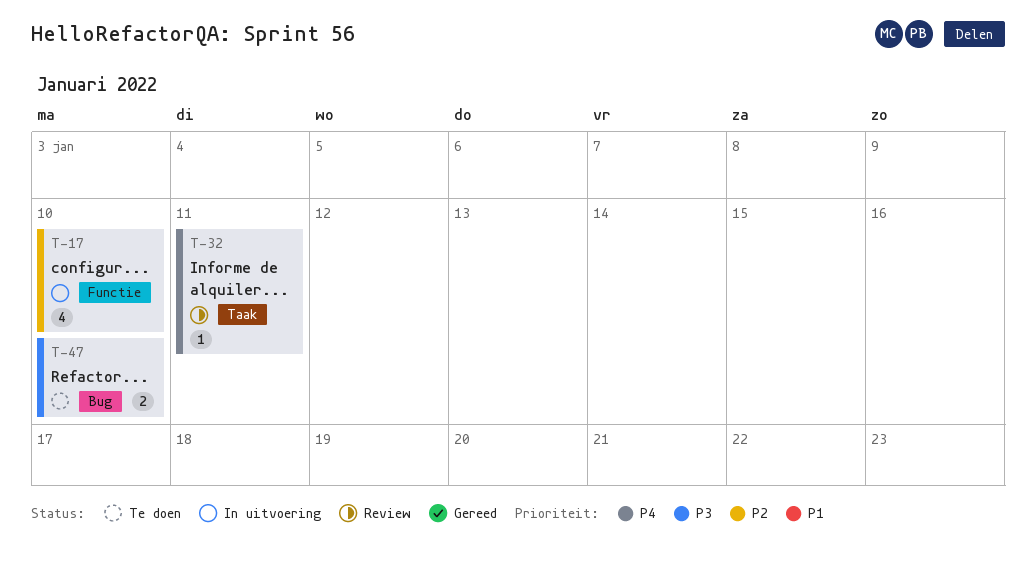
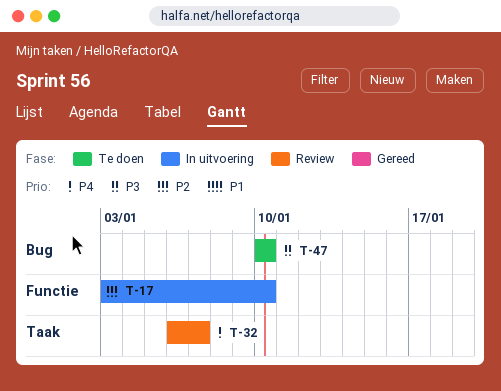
T-32, due: Jan 11 -> Jan 7

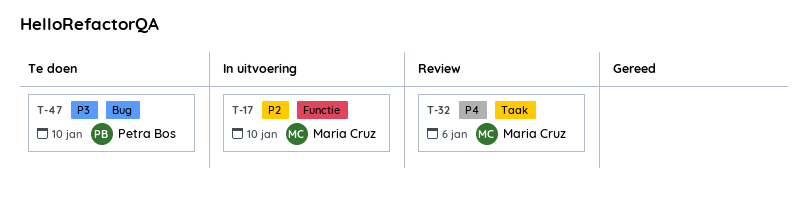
T-32, due: Jan 7 -> Jan 6

